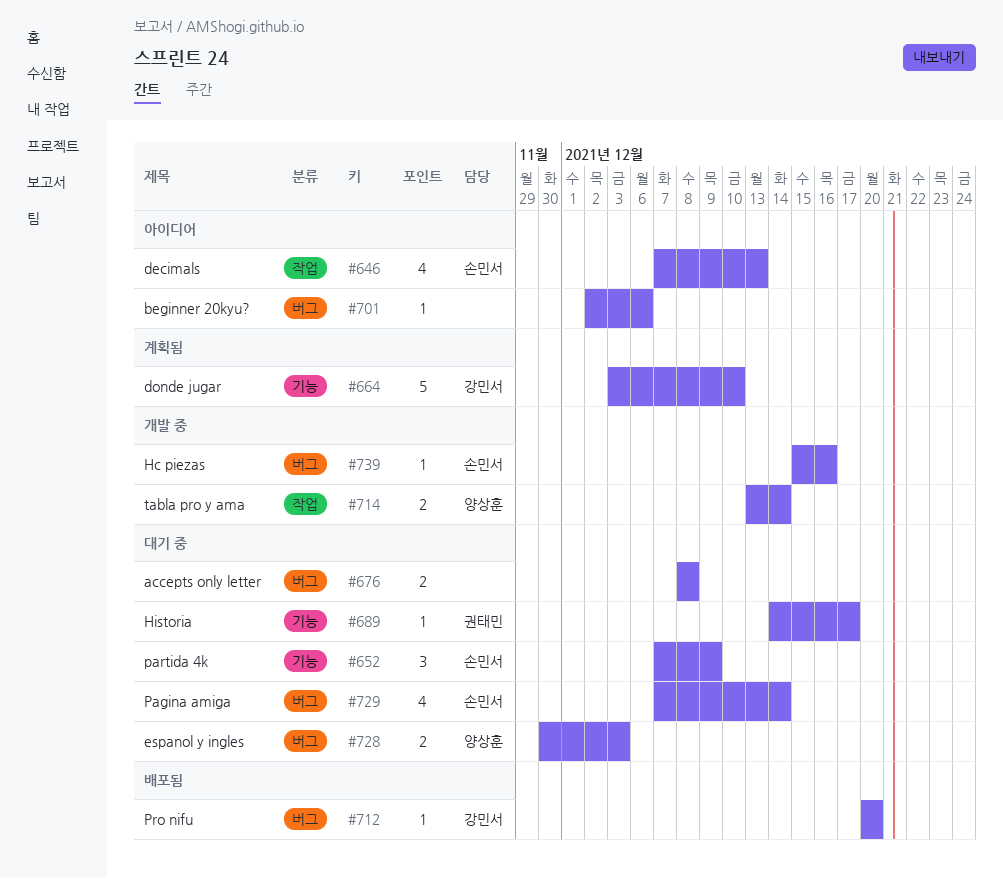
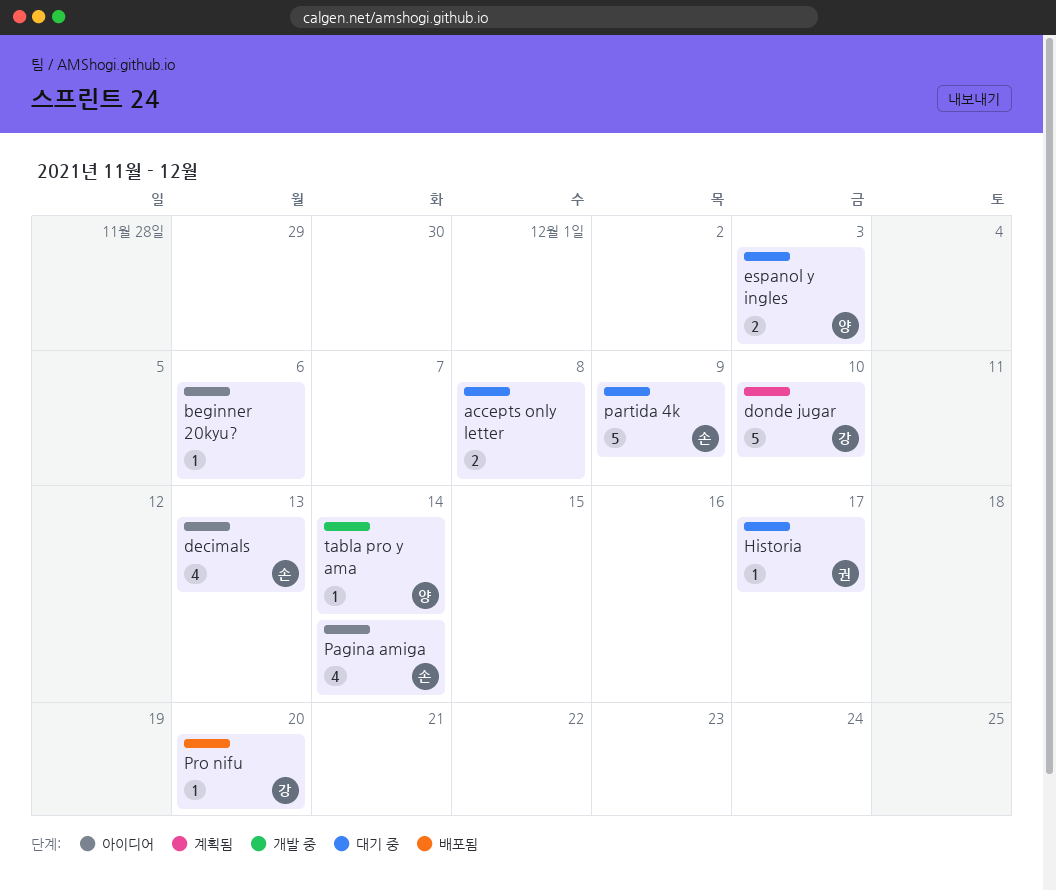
Hc piezas: present -> none
Pagina amiga, status: 대기 중 -> 아이디어
partida 4k, estimate: 3 -> 5
tabla pro y ama, estimate: 2 -> 1

